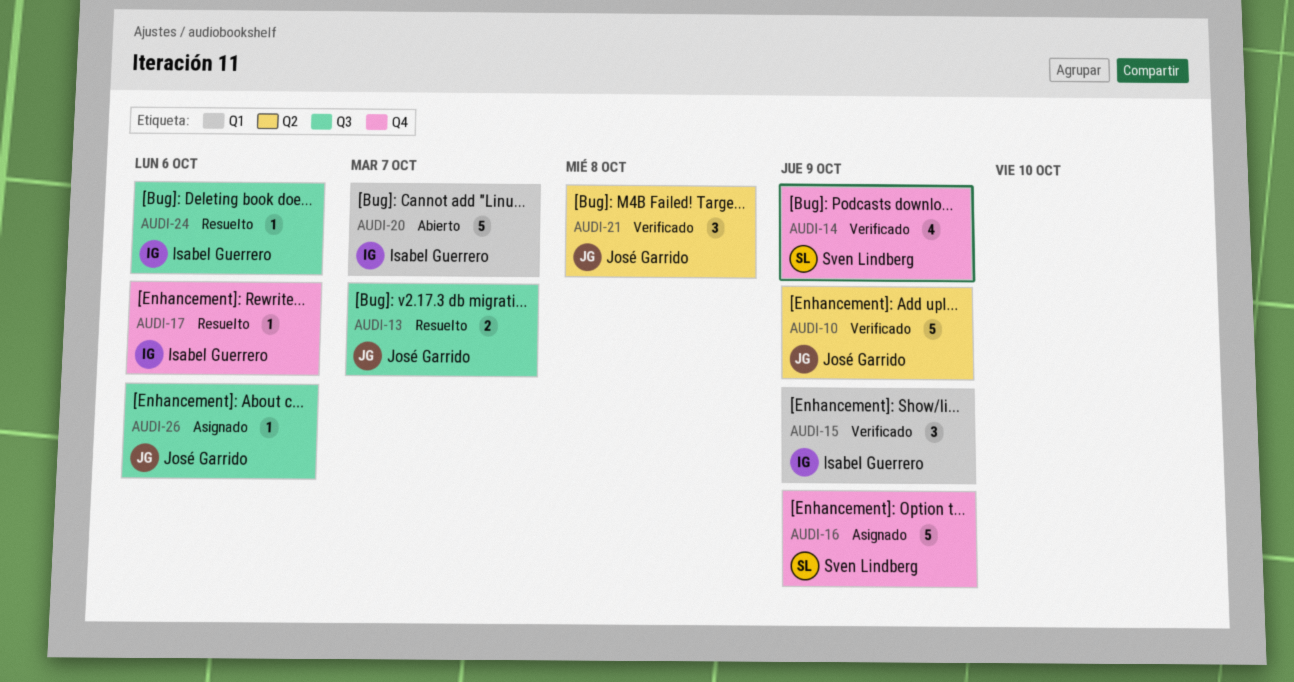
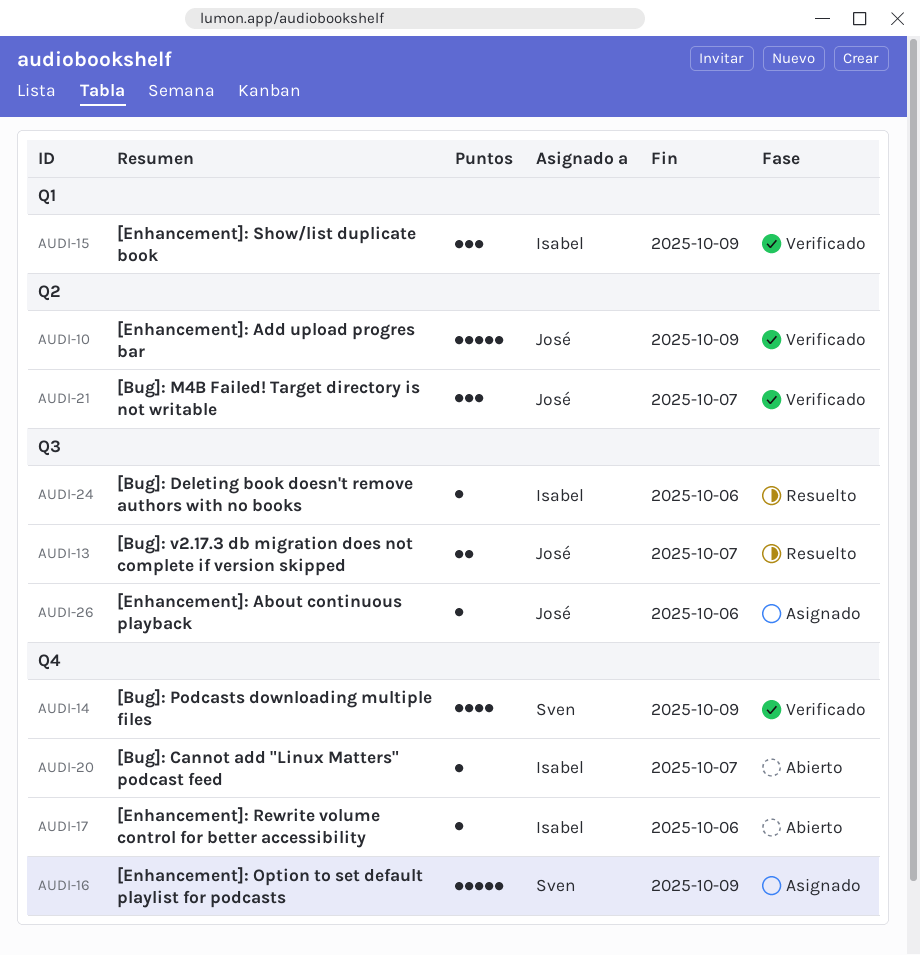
AUDI-17, status: Resuelto -> Abierto
AUDI-20, label: Q1 -> Q4
AUDI-20, estimate: 5 -> 1
AUDI-21, due: Oct 8 -> Oct 7

